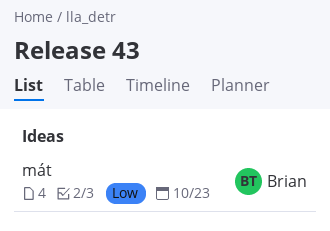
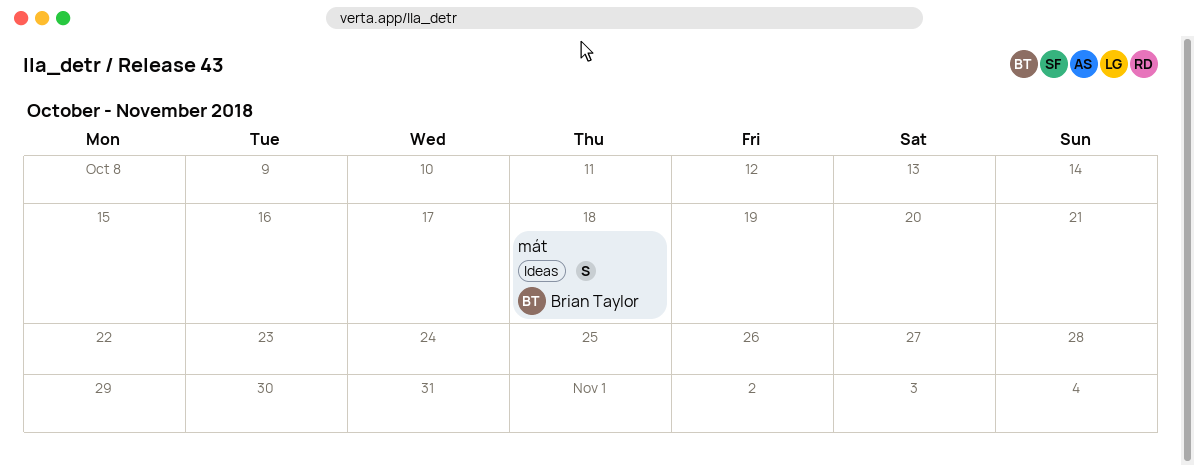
mát, due: Oct 23 -> Oct 18

